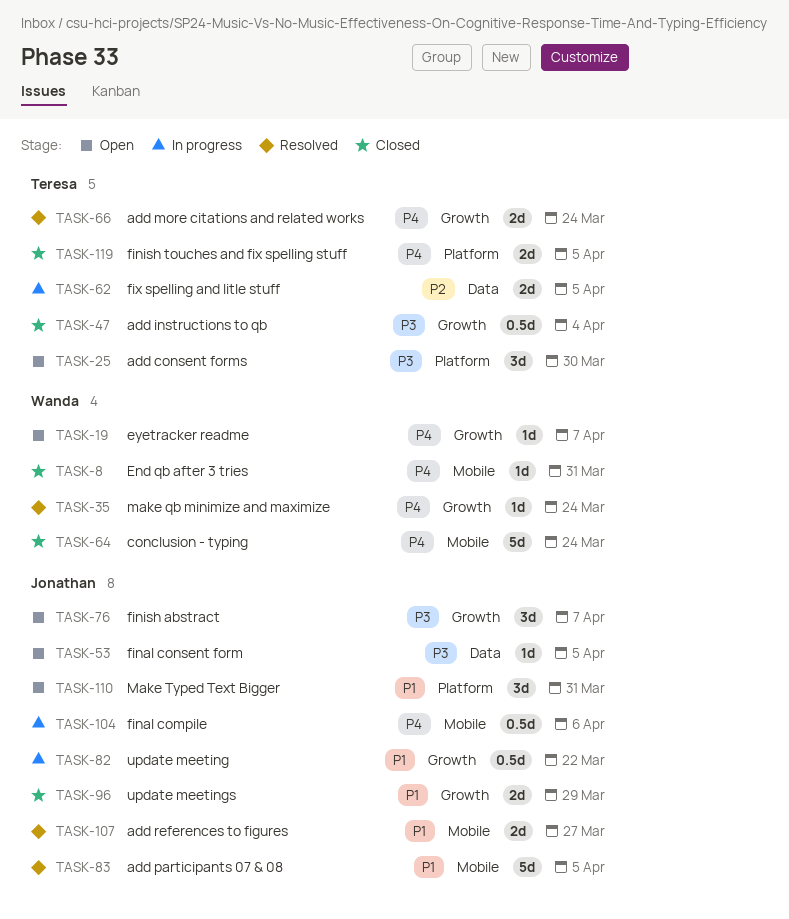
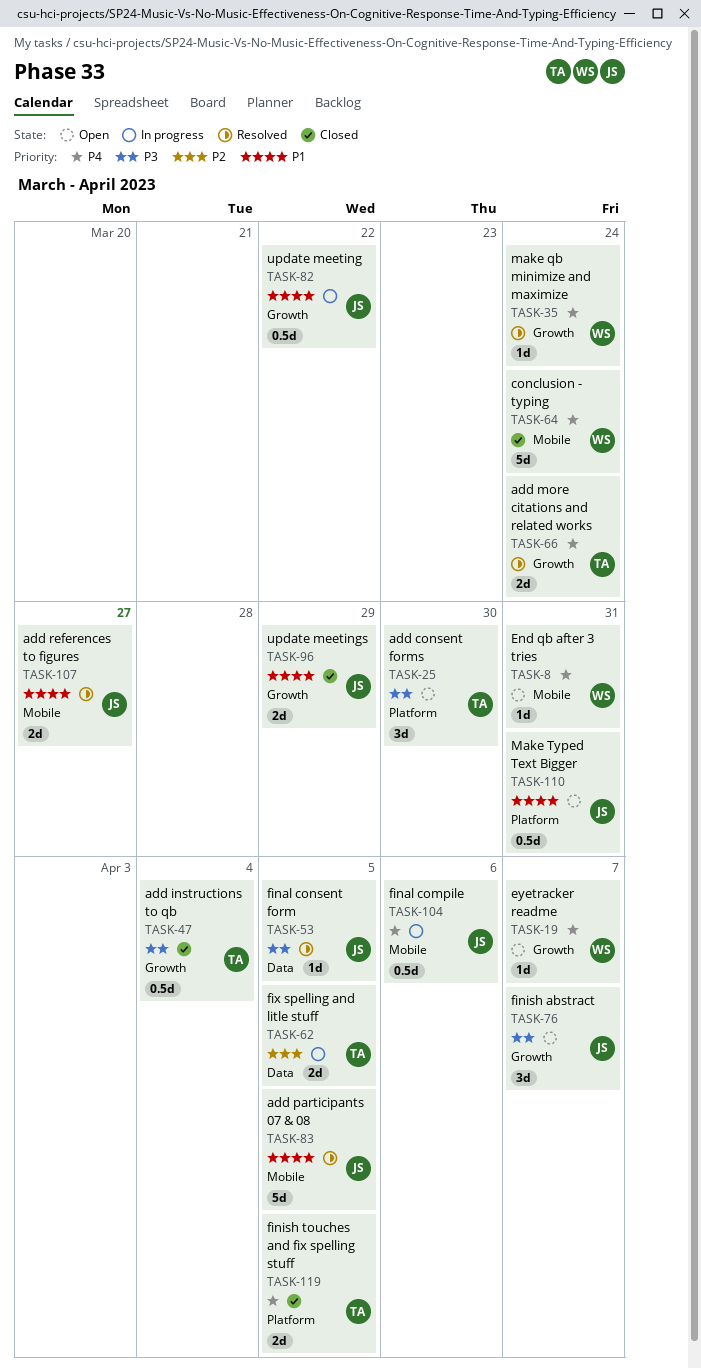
TASK-8, status: Closed -> Open
TASK-53, status: Open -> Resolved
TASK-110, estimate: 3d -> 0.5d

